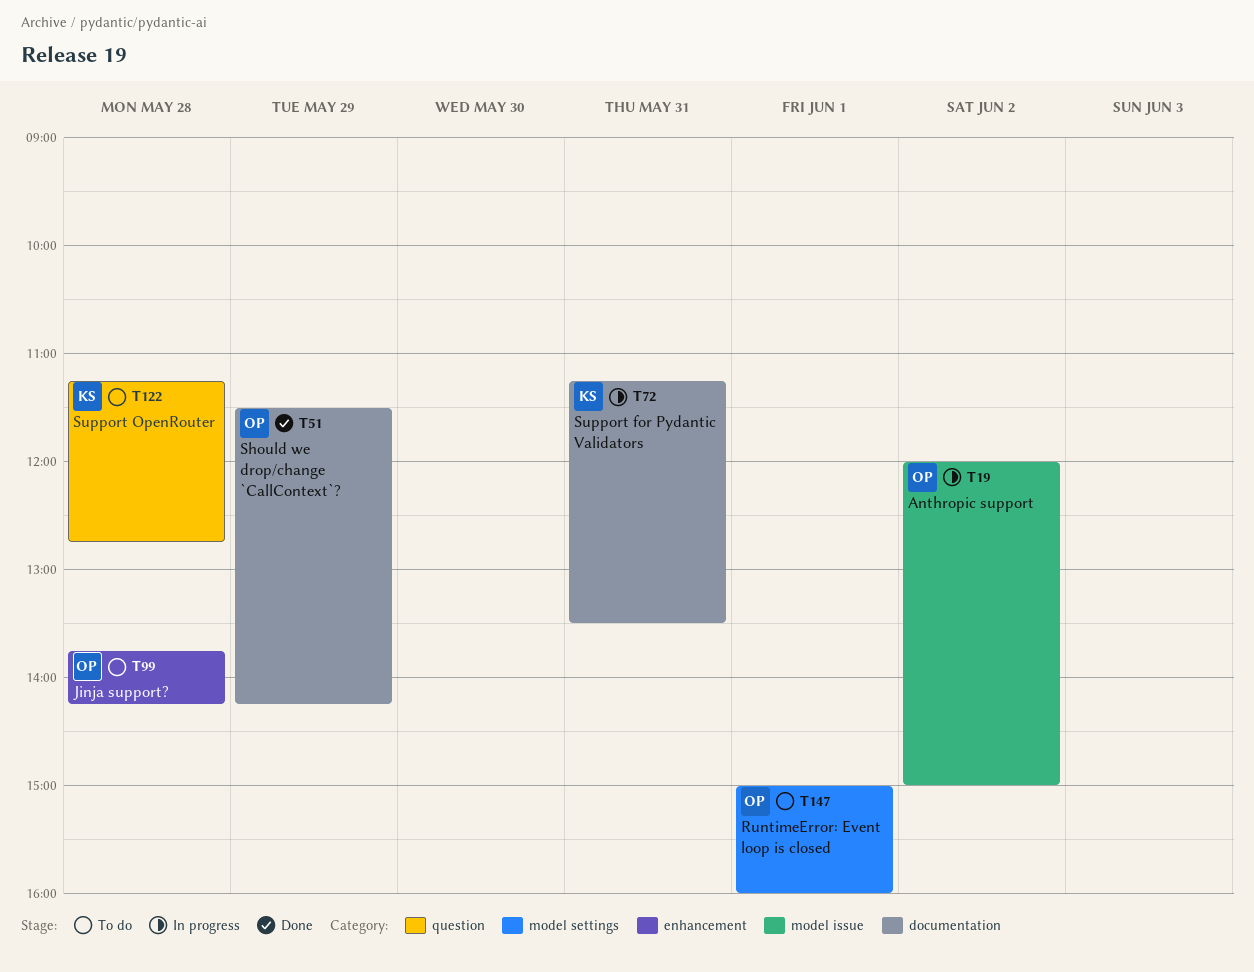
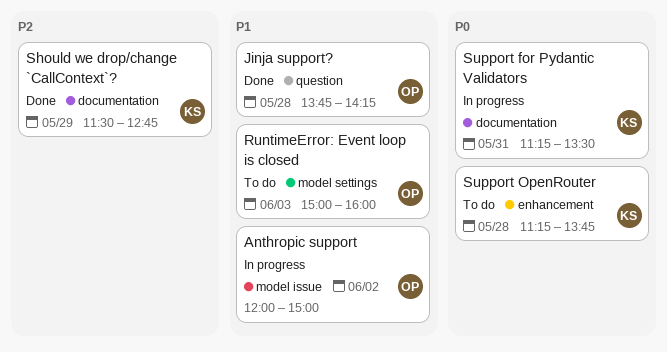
Jinja support?, status: To do -> Done
Jinja support?, label: enhancement -> question
RuntimeError: Event loop is closed, day: Jun 1 -> Jun 3
Should we drop/change `CallContext`?, owner: OP -> KS
Should we drop/change `CallContext`?, ends: 14:15 -> 12:45
Support OpenRouter, label: question -> enhancement
Support OpenRouter, ends: 12:45 -> 13:45

